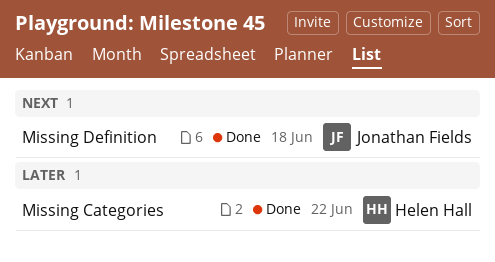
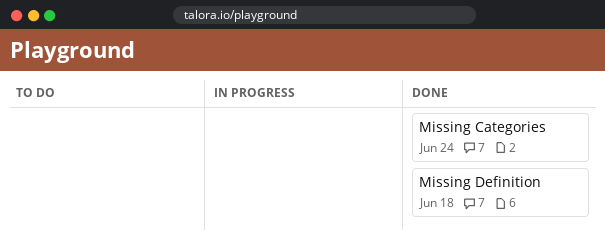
Missing Categories, due: Jun 22 -> Jun 24

